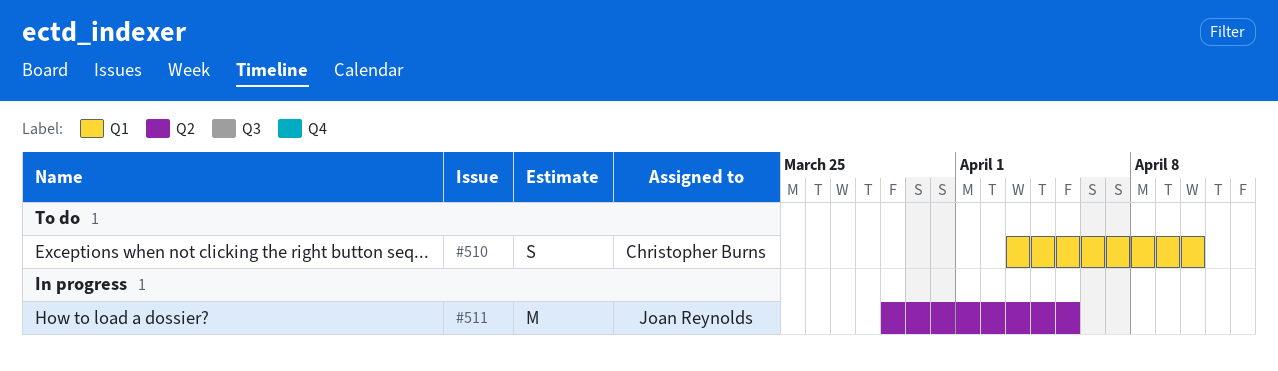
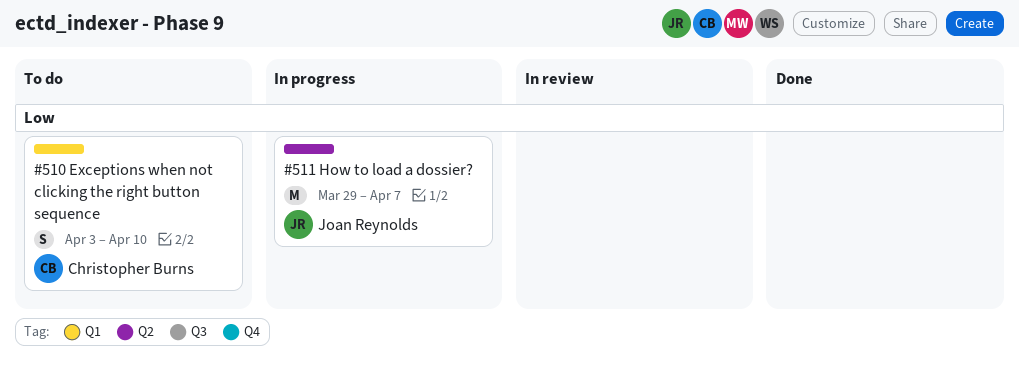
#511, due: Apr 5 -> Apr 7

